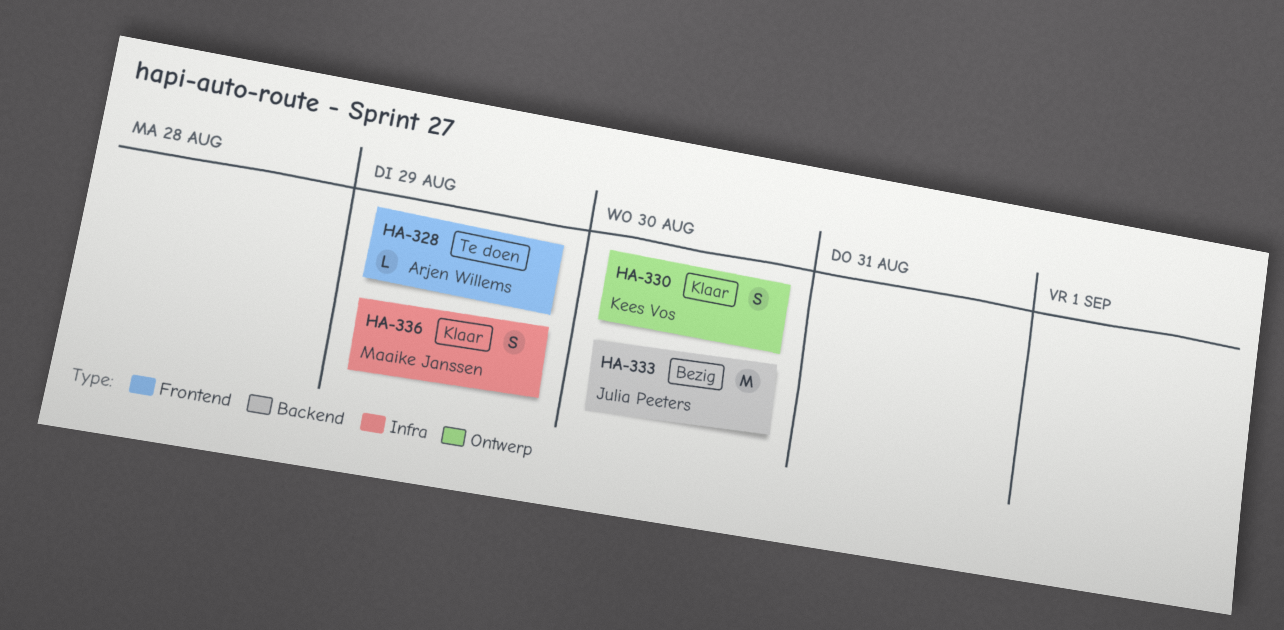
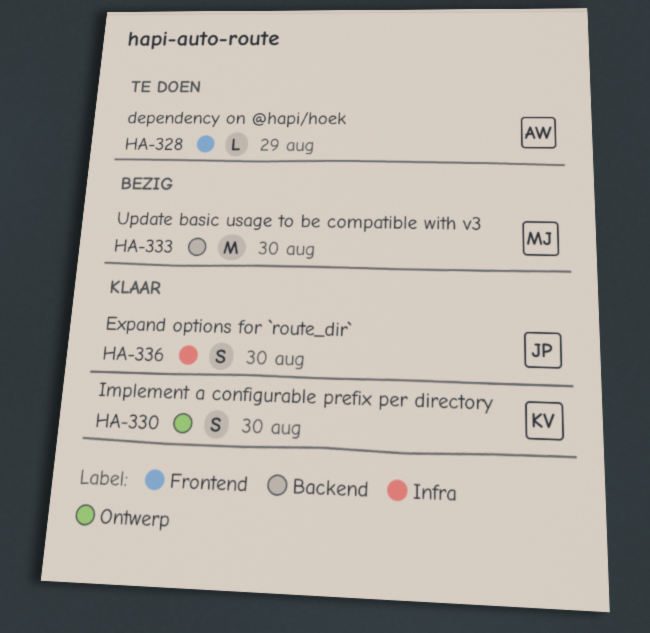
HA-333, owner: Julia Peeters -> Maaike Janssen
HA-336, owner: Maaike Janssen -> Julia Peeters
HA-336, due: Aug 29 -> Aug 30

